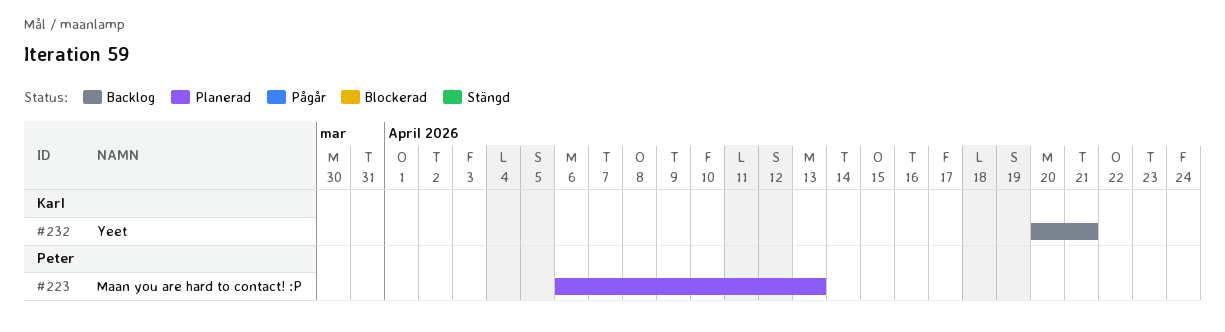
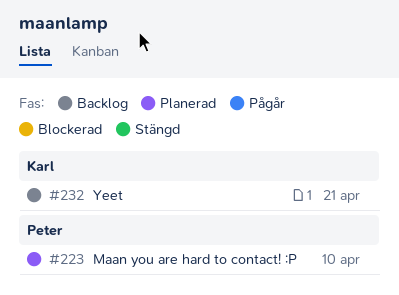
#223, due: Apr 13 -> Apr 10

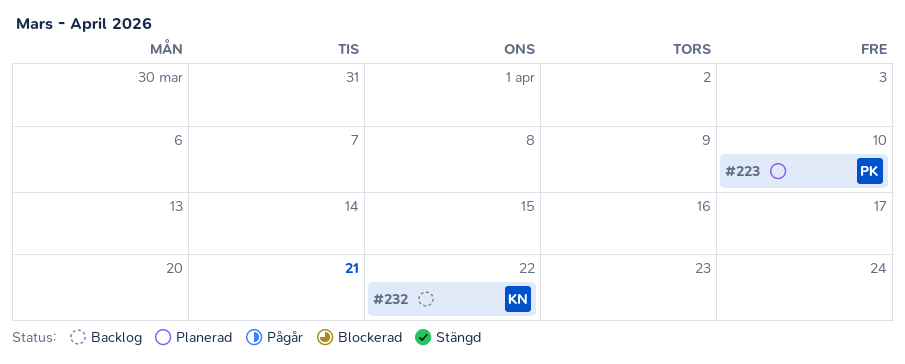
#232, due: Apr 21 -> Apr 22

